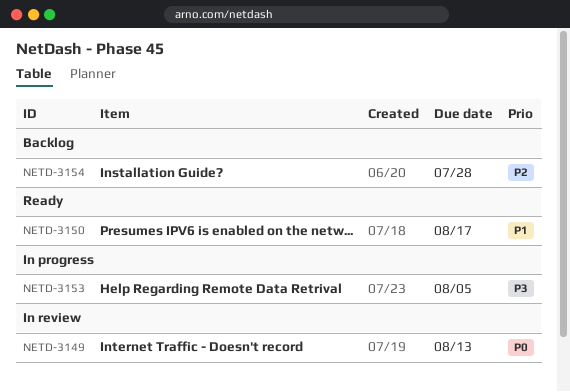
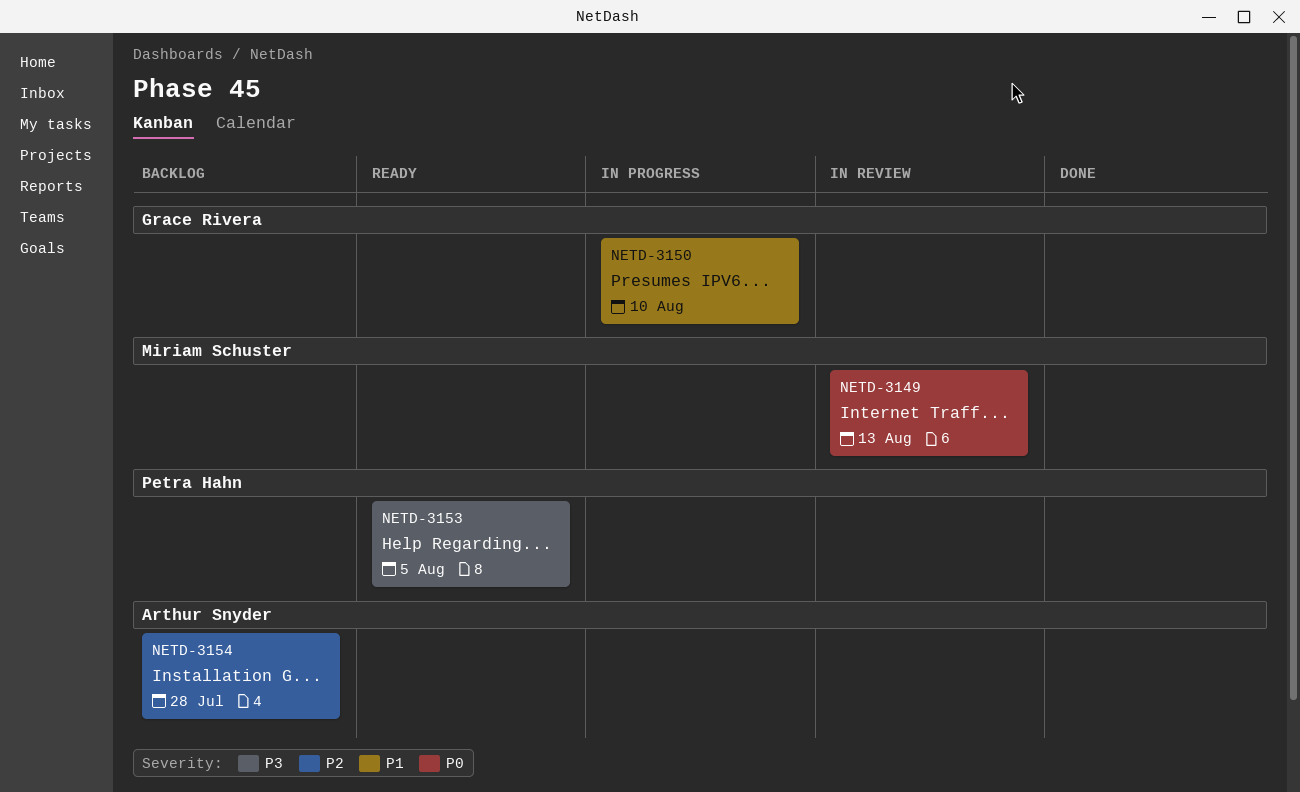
NETD-3150, status: Ready -> In progress
NETD-3150, due: Aug 17 -> Aug 10
NETD-3153, status: In progress -> Ready

